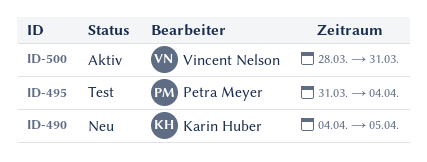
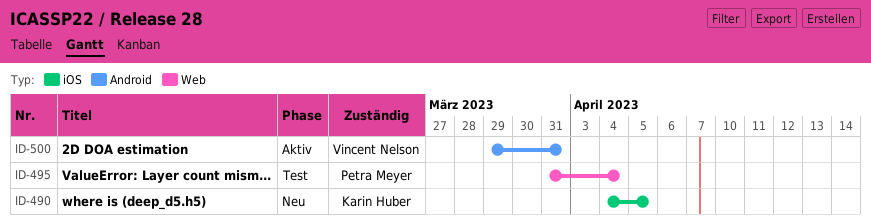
ID-500, start: Mar 28 -> Mar 29

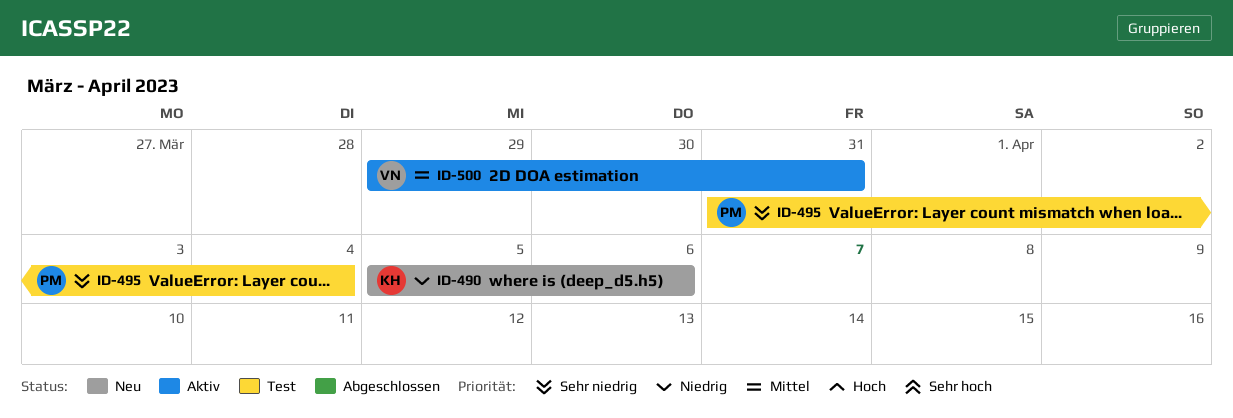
ID-490, start: Apr 4 -> Apr 5
ID-490, due: Apr 5 -> Apr 6

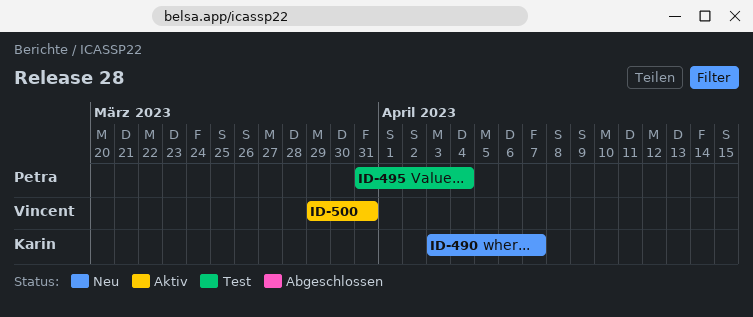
ID-490, start: Apr 5 -> Apr 3
ID-490, due: Apr 6 -> Apr 7

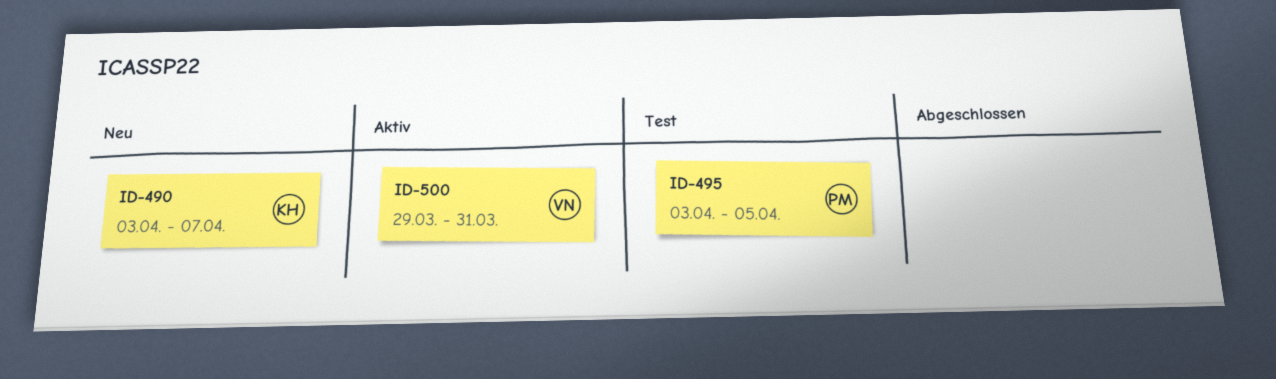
ID-495, start: Mar 31 -> Apr 3
ID-495, due: Apr 4 -> Apr 5

